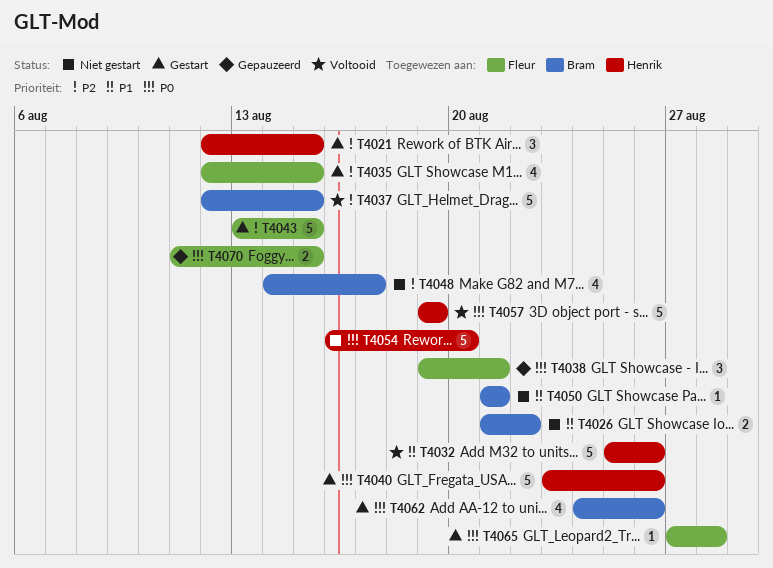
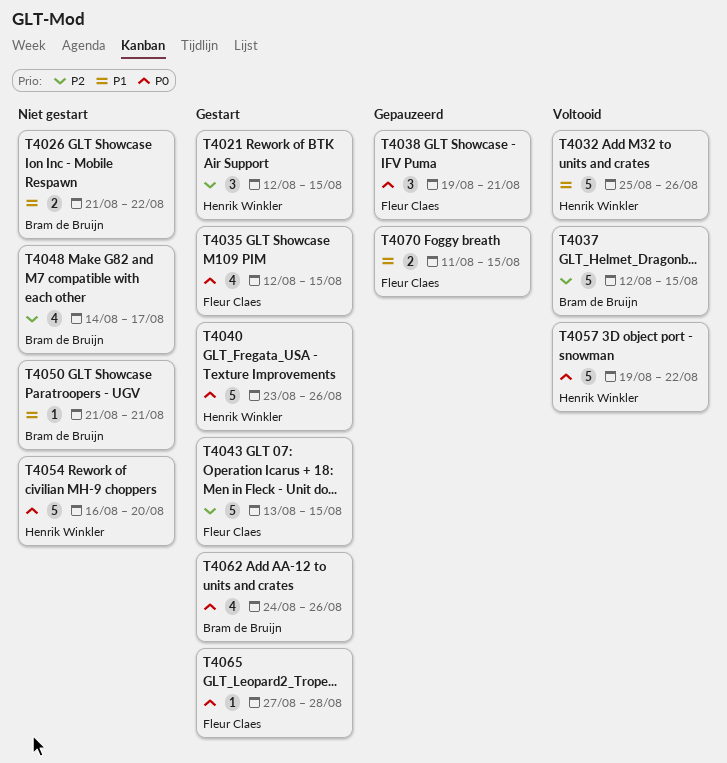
T4035, priority: P2 -> P0
T4057, due: Aug 19 -> Aug 22
T4070, priority: P0 -> P1

